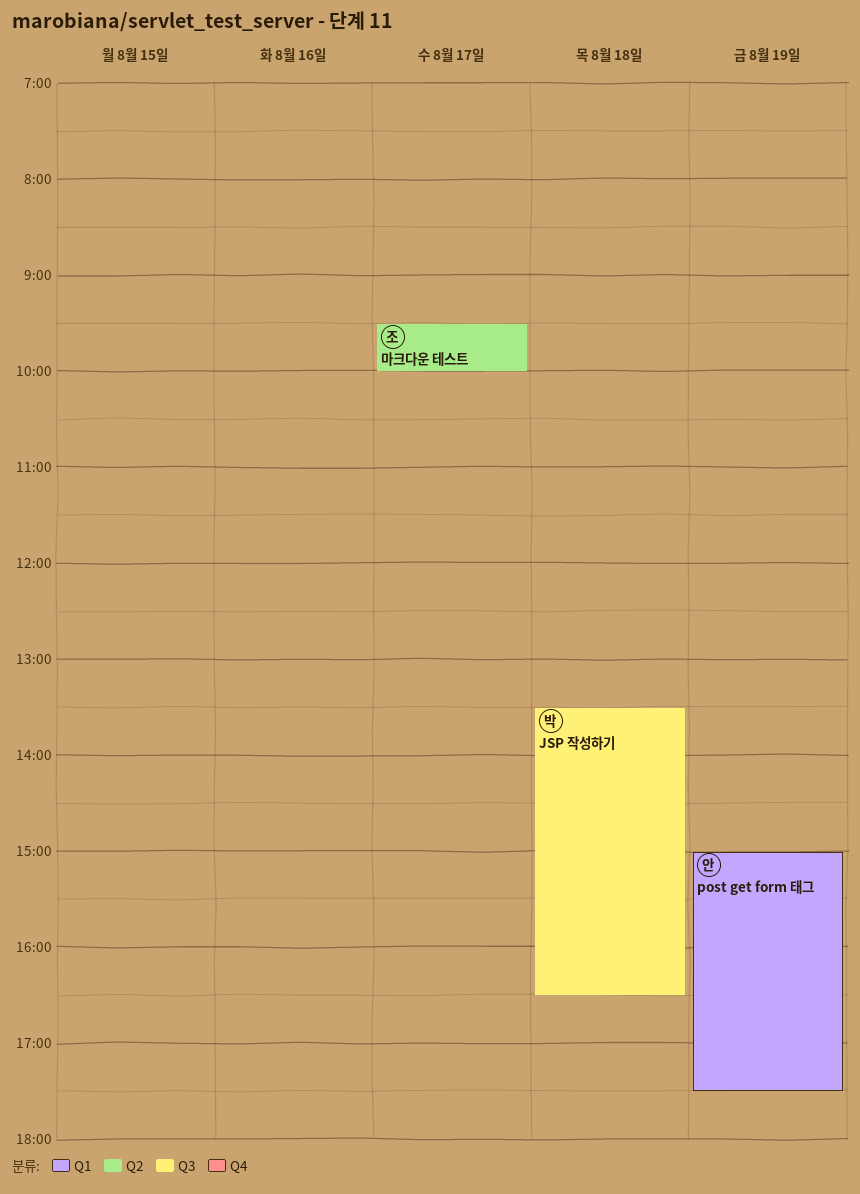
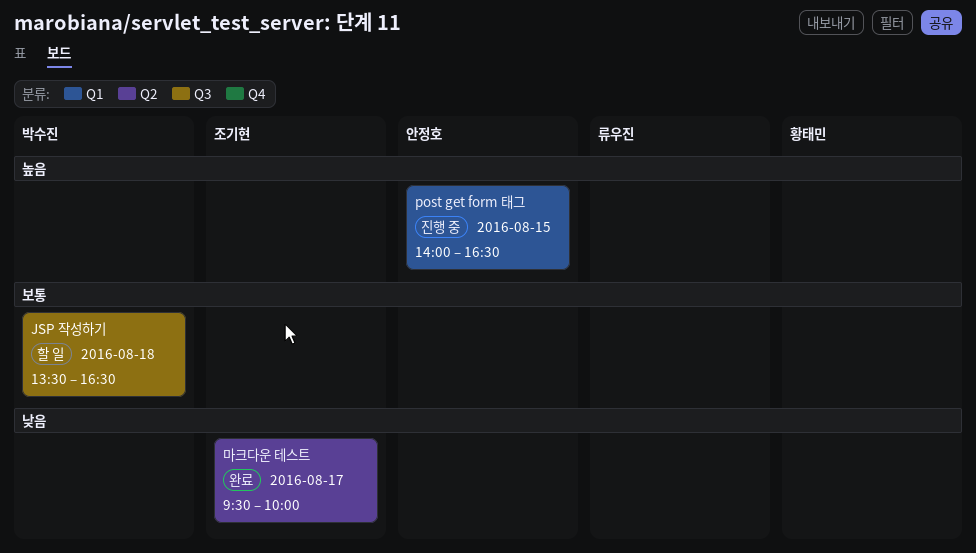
post get form 태그, day: Aug 19 -> Aug 15
post get form 태그, begins: 15:00 -> 14:00
post get form 태그, ends: 17:30 -> 16:30

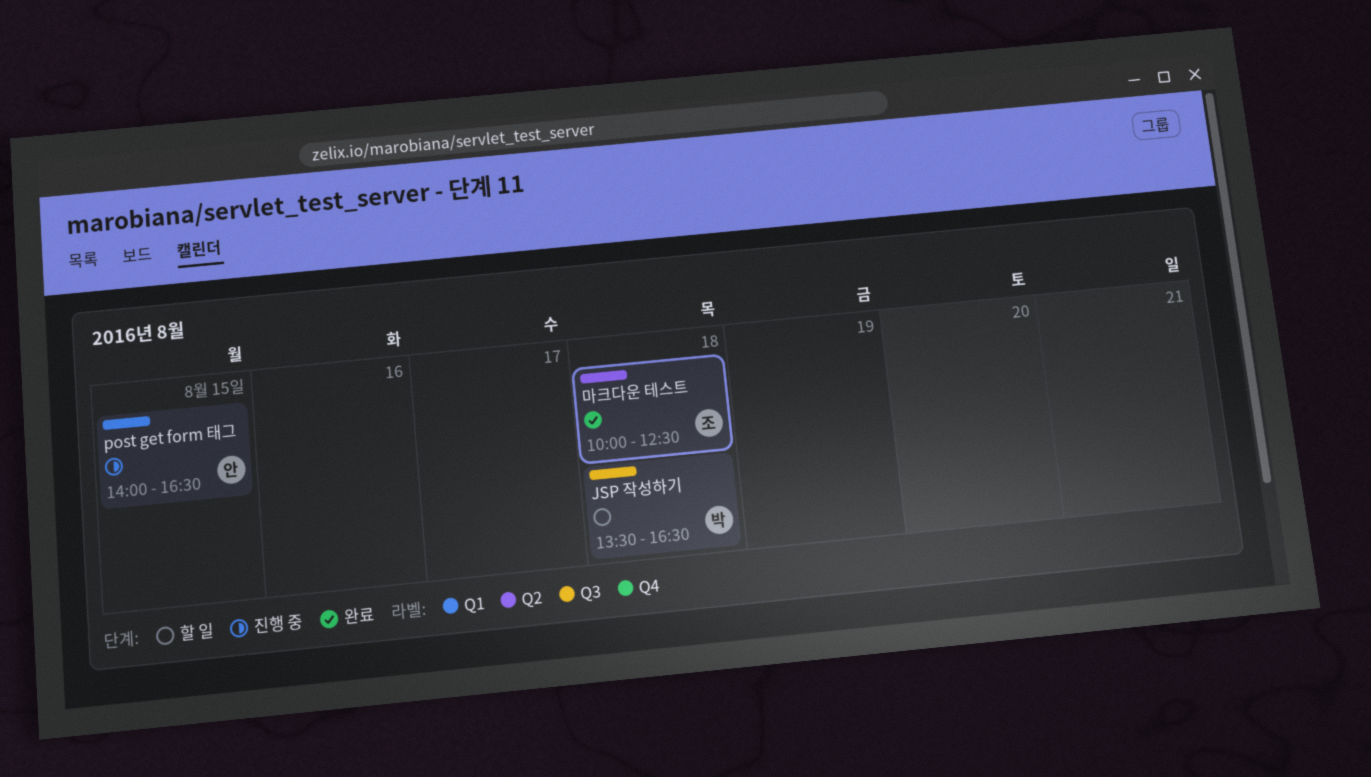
마크다운 테스트, day: Aug 17 -> Aug 18
마크다운 테스트, begins: 09:30 -> 10:00
마크다운 테스트, ends: 10:00 -> 12:30

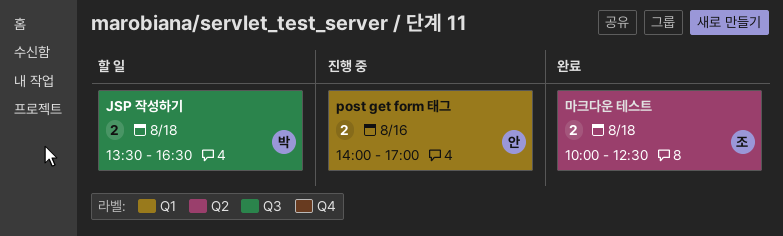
post get form 태그, day: Aug 15 -> Aug 16
post get form 태그, ends: 16:30 -> 17:00

